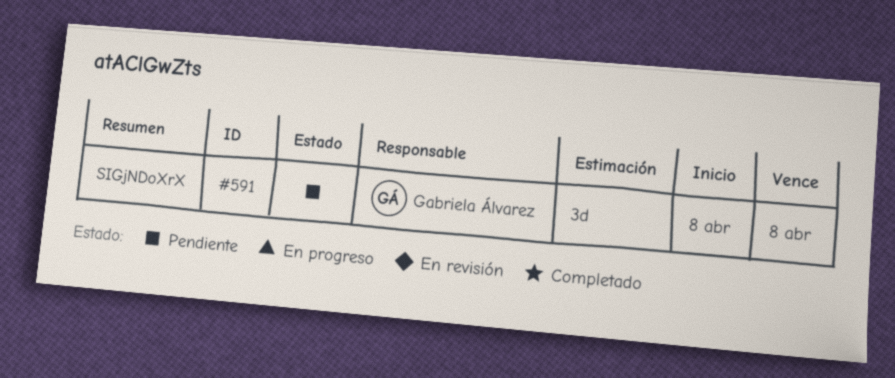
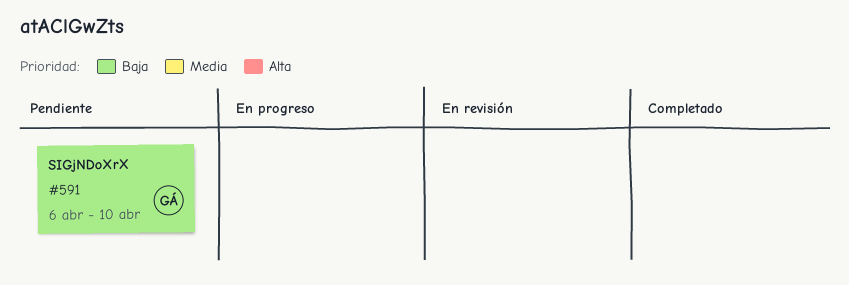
#591, start: Apr 8 -> Apr 6
#591, due: Apr 8 -> Apr 10

